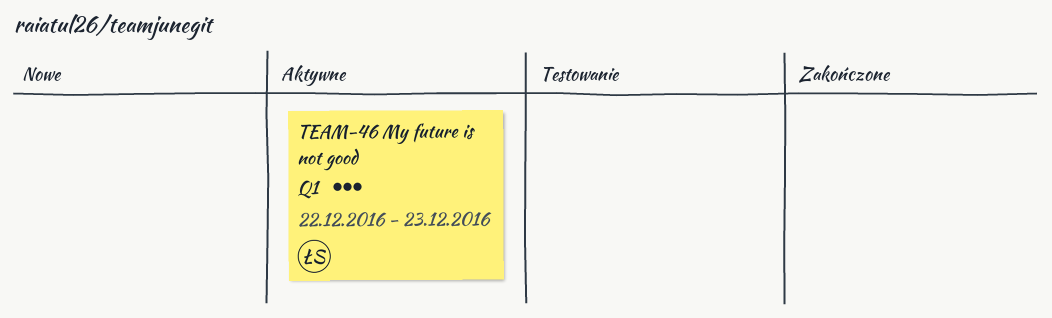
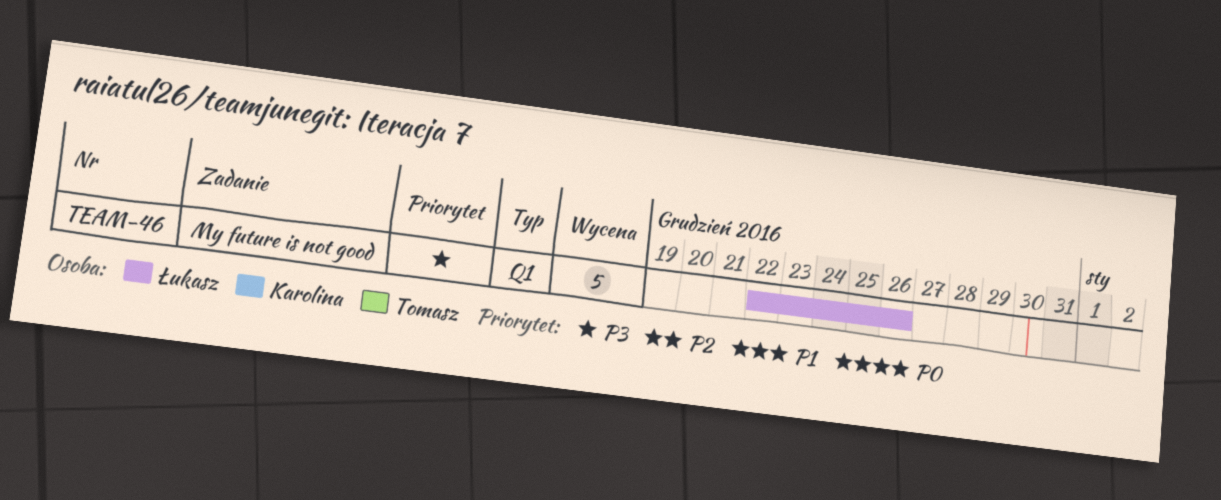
TEAM-46, estimate: 3 -> 5
TEAM-46, due: Dec 23 -> Dec 26

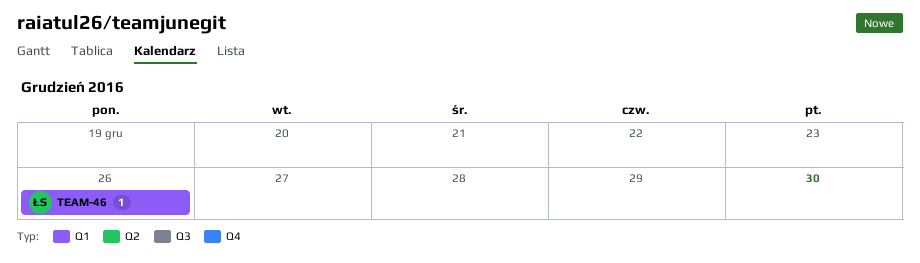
TEAM-46, estimate: 5 -> 1
TEAM-46, start: Dec 22 -> Dec 26

